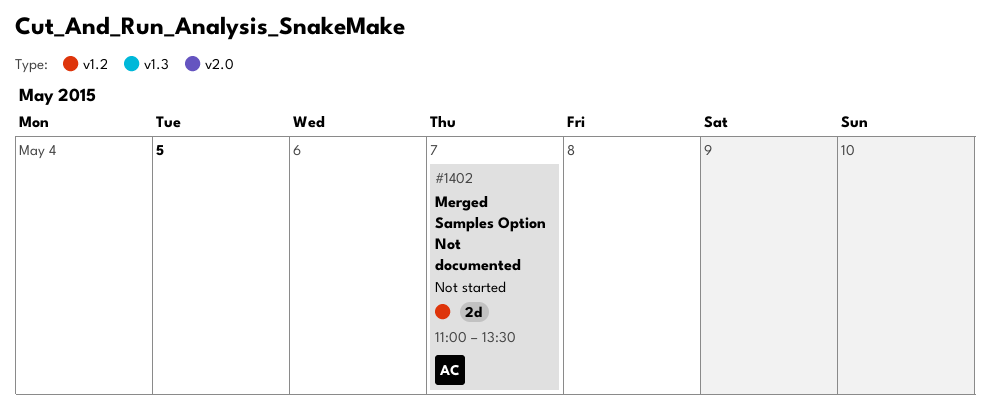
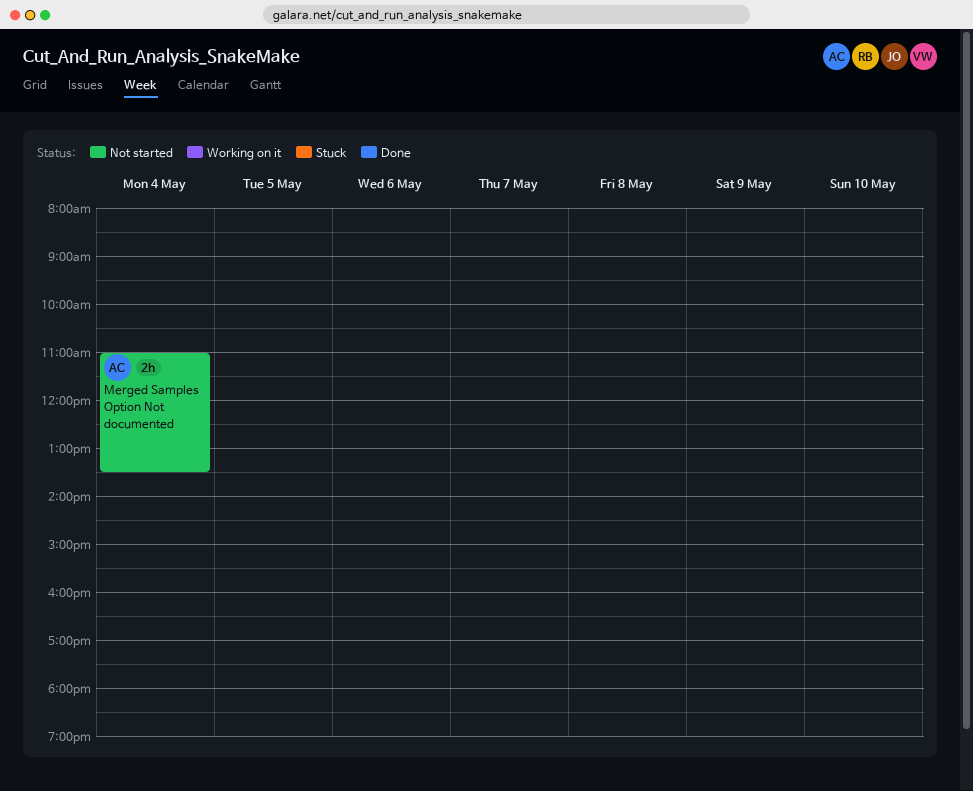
Merged Samples Option Not documented, estimate: 2d -> 2h
Merged Samples Option Not documented, day: May 7 -> May 4

